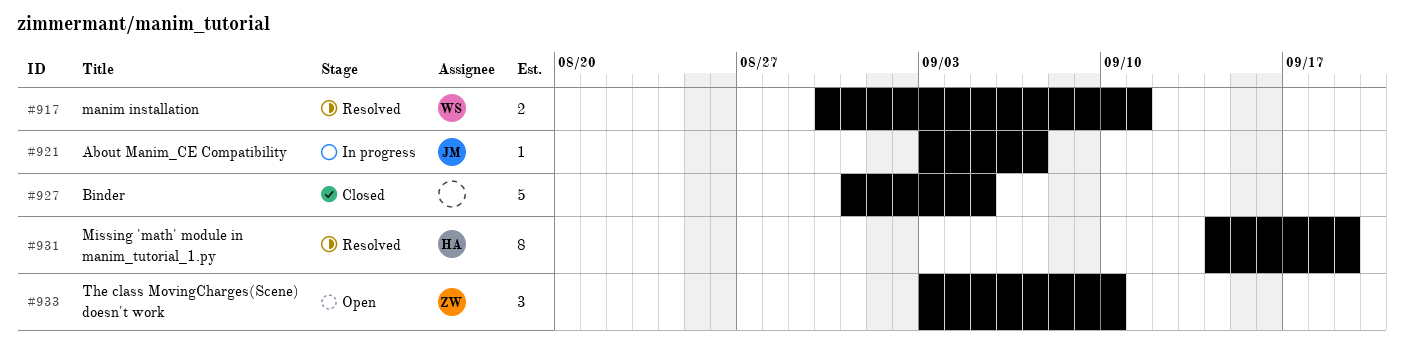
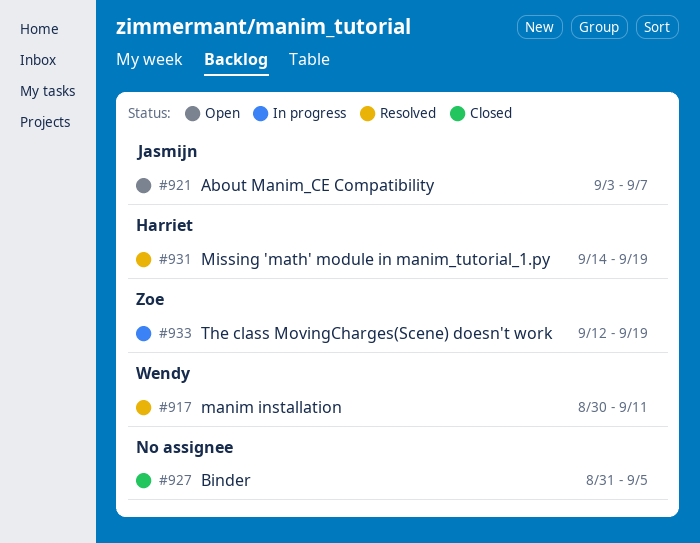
#921, status: In progress -> Open
#933, status: Open -> In progress
#933, start: Sep 3 -> Sep 12
#933, due: Sep 10 -> Sep 19

